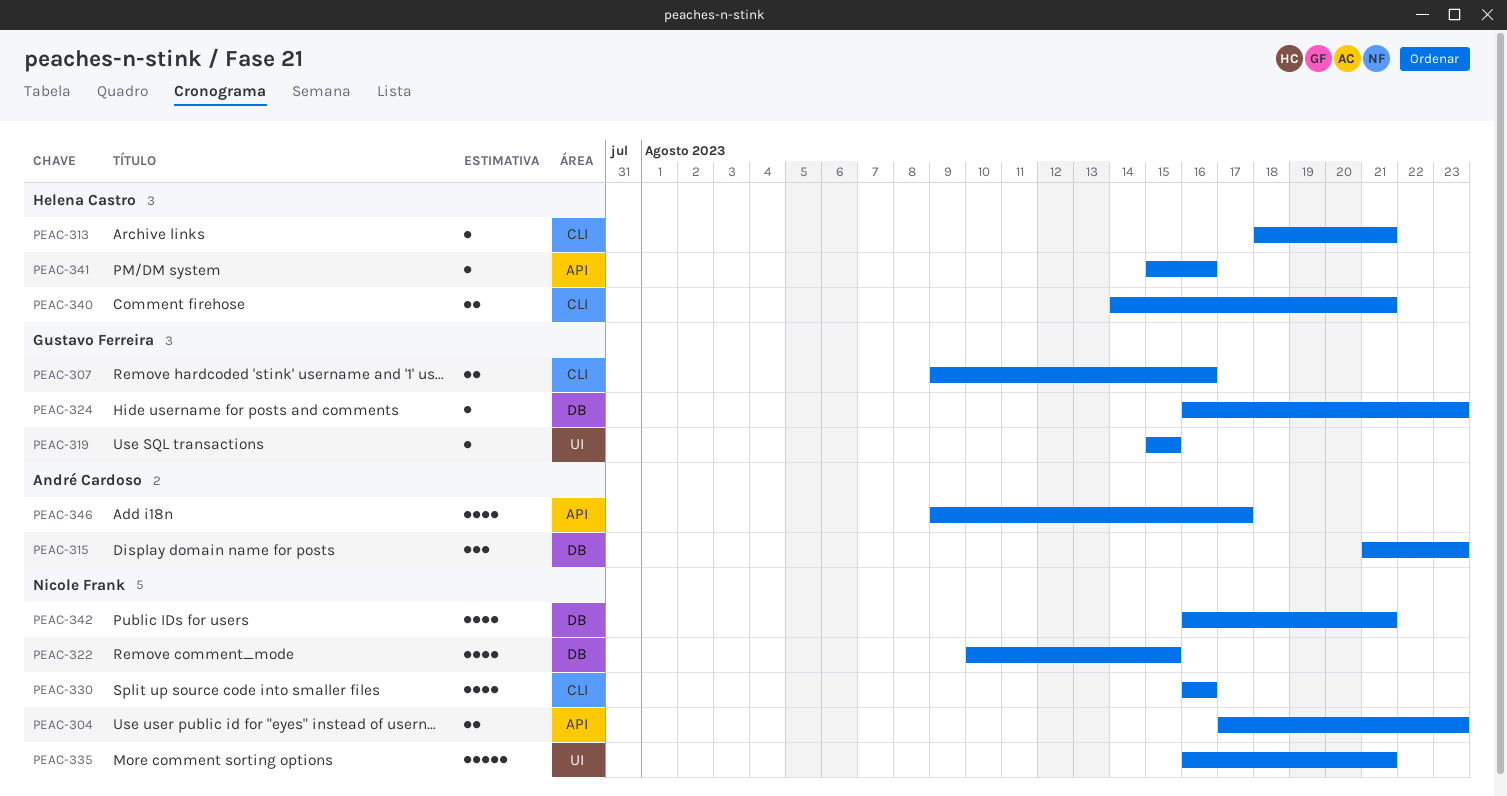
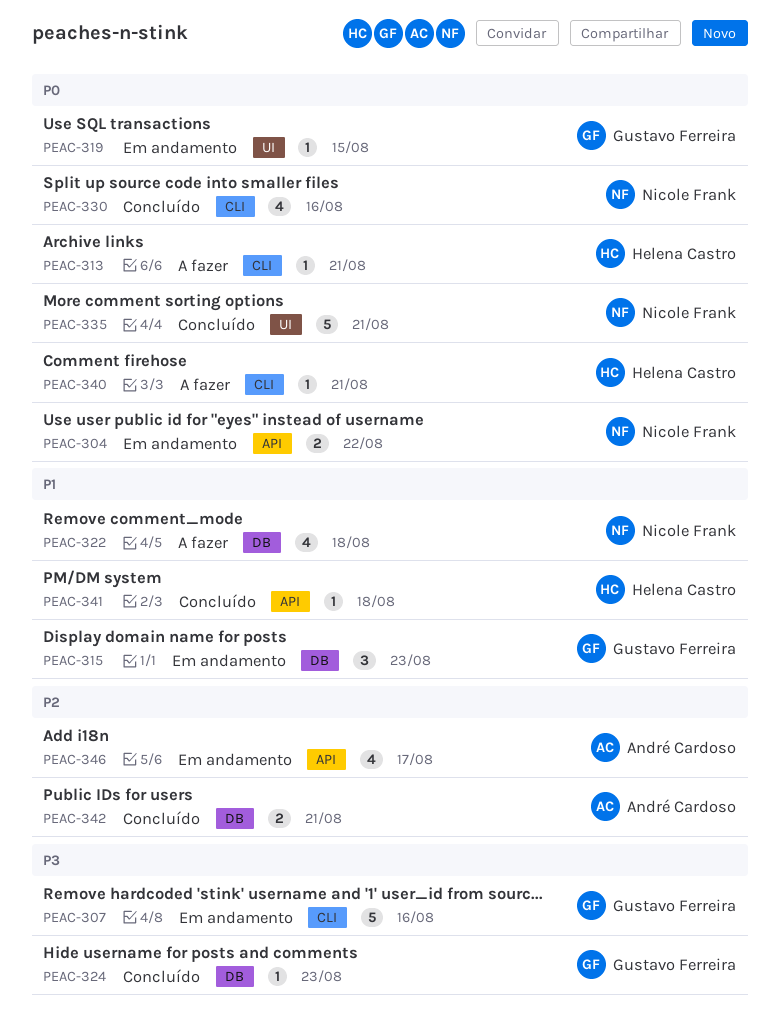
PEAC-304, due: Aug 23 -> Aug 22
PEAC-307, estimate: 2 -> 5
PEAC-315, owner: André Cardoso -> Gustavo Ferreira
PEAC-322, due: Aug 15 -> Aug 18
PEAC-340, estimate: 2 -> 1
PEAC-341, due: Aug 16 -> Aug 18
PEAC-342, owner: Nicole Frank -> André Cardoso
PEAC-342, estimate: 4 -> 2

